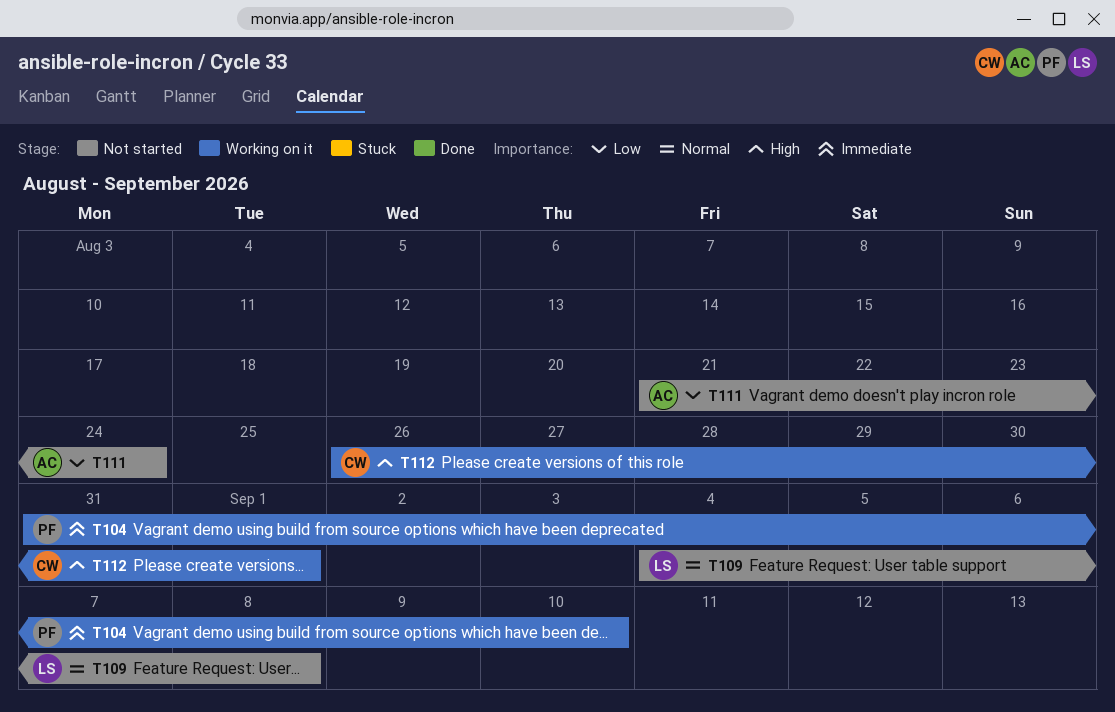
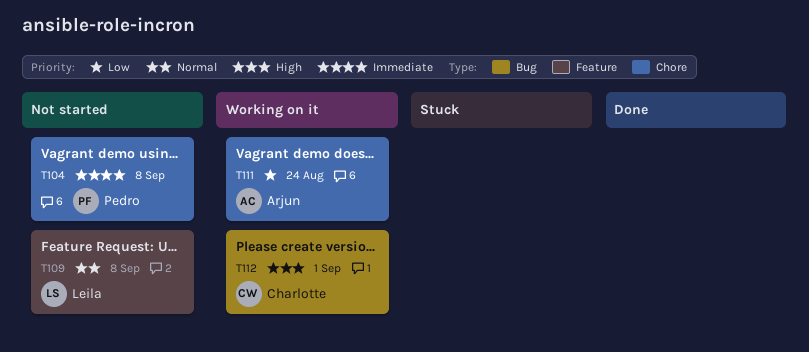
T104, status: Working on it -> Not started
T104, due: Sep 10 -> Sep 8
T111, status: Not started -> Working on it

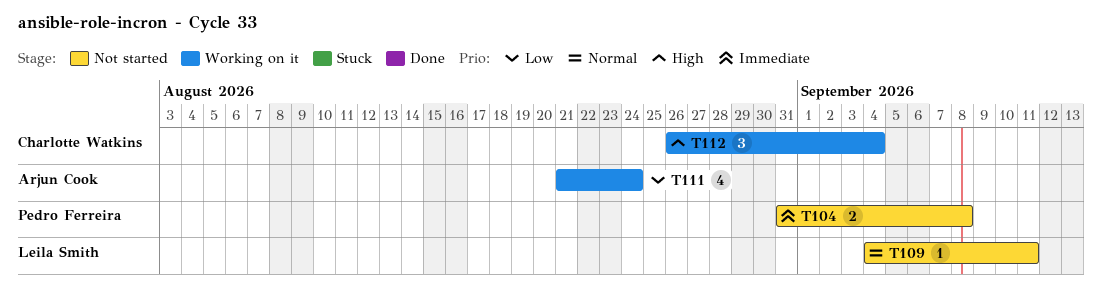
T109, due: Sep 8 -> Sep 11
T112, due: Sep 1 -> Sep 4

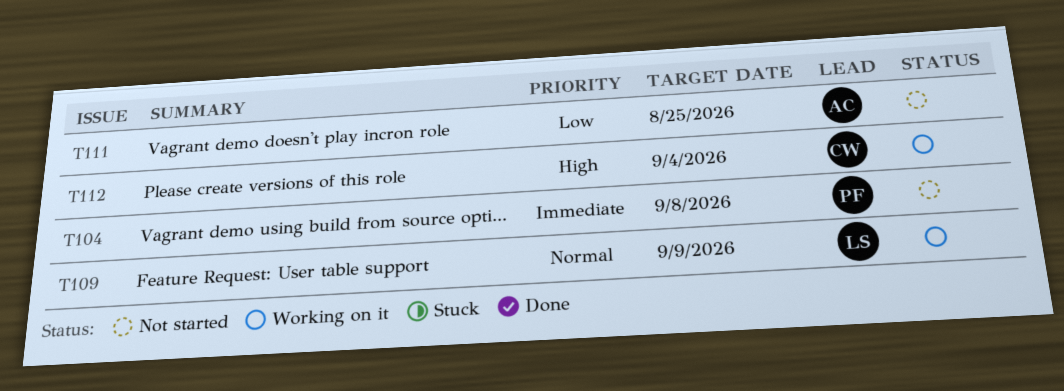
T109, status: Not started -> Working on it
T109, due: Sep 11 -> Sep 9
T111, status: Working on it -> Not started
T111, due: Aug 24 -> Aug 25

